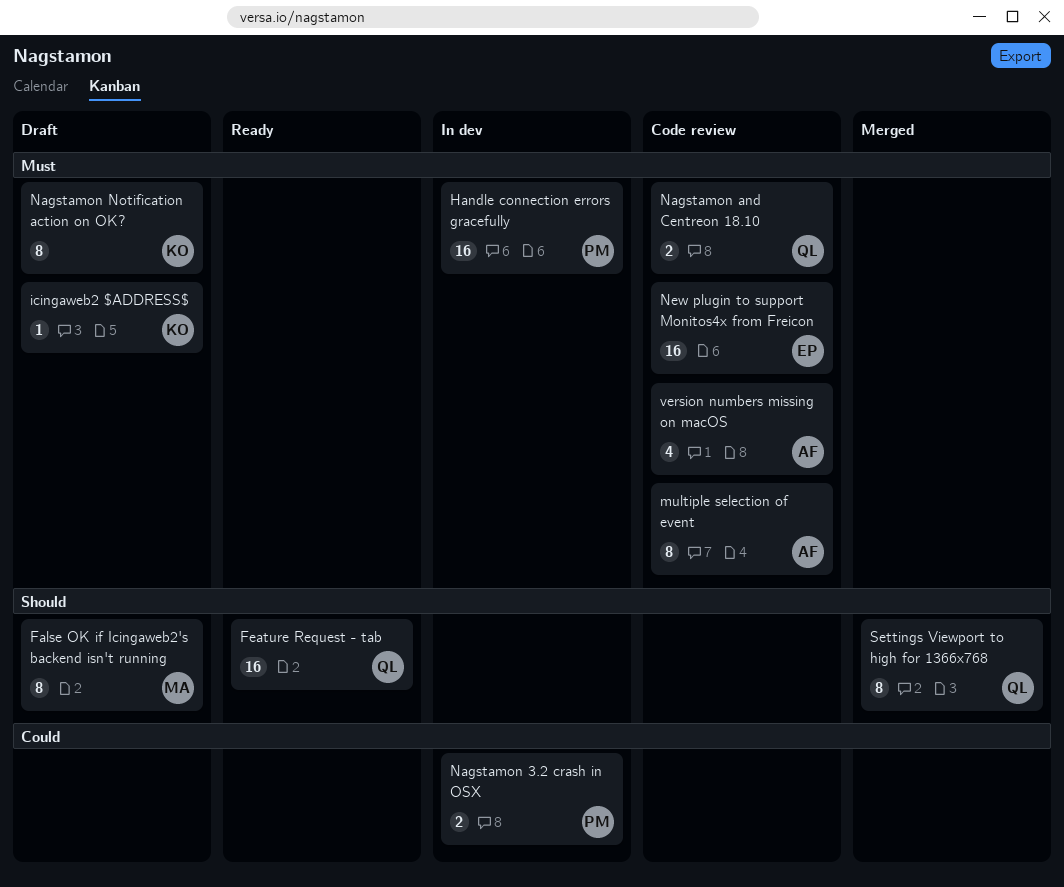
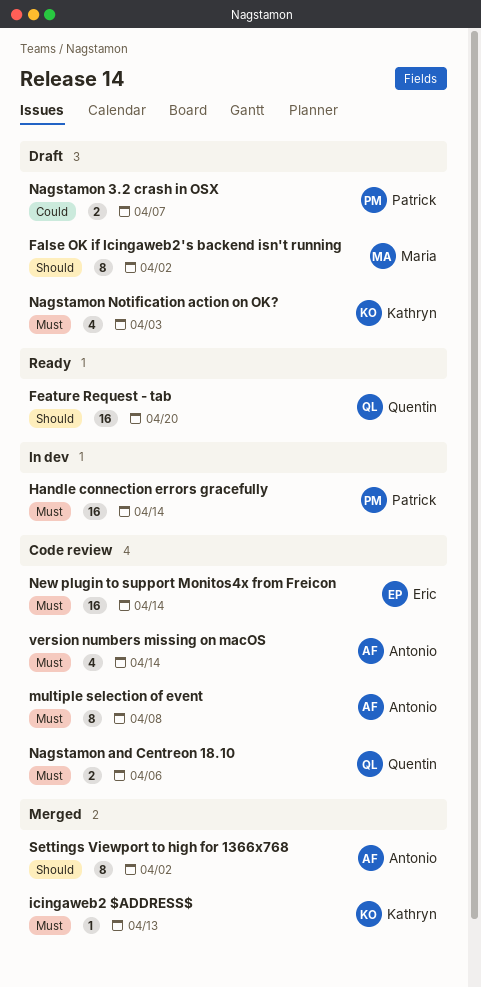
icingaweb2 $ADDRESS$, status: Draft -> Merged
Nagstamon 3.2 crash in OSX, status: In dev -> Draft
Nagstamon Notification action on OK?, estimate: 8 -> 4
Settings Viewport to high for 1366x768, owner: Quentin -> Antonio

